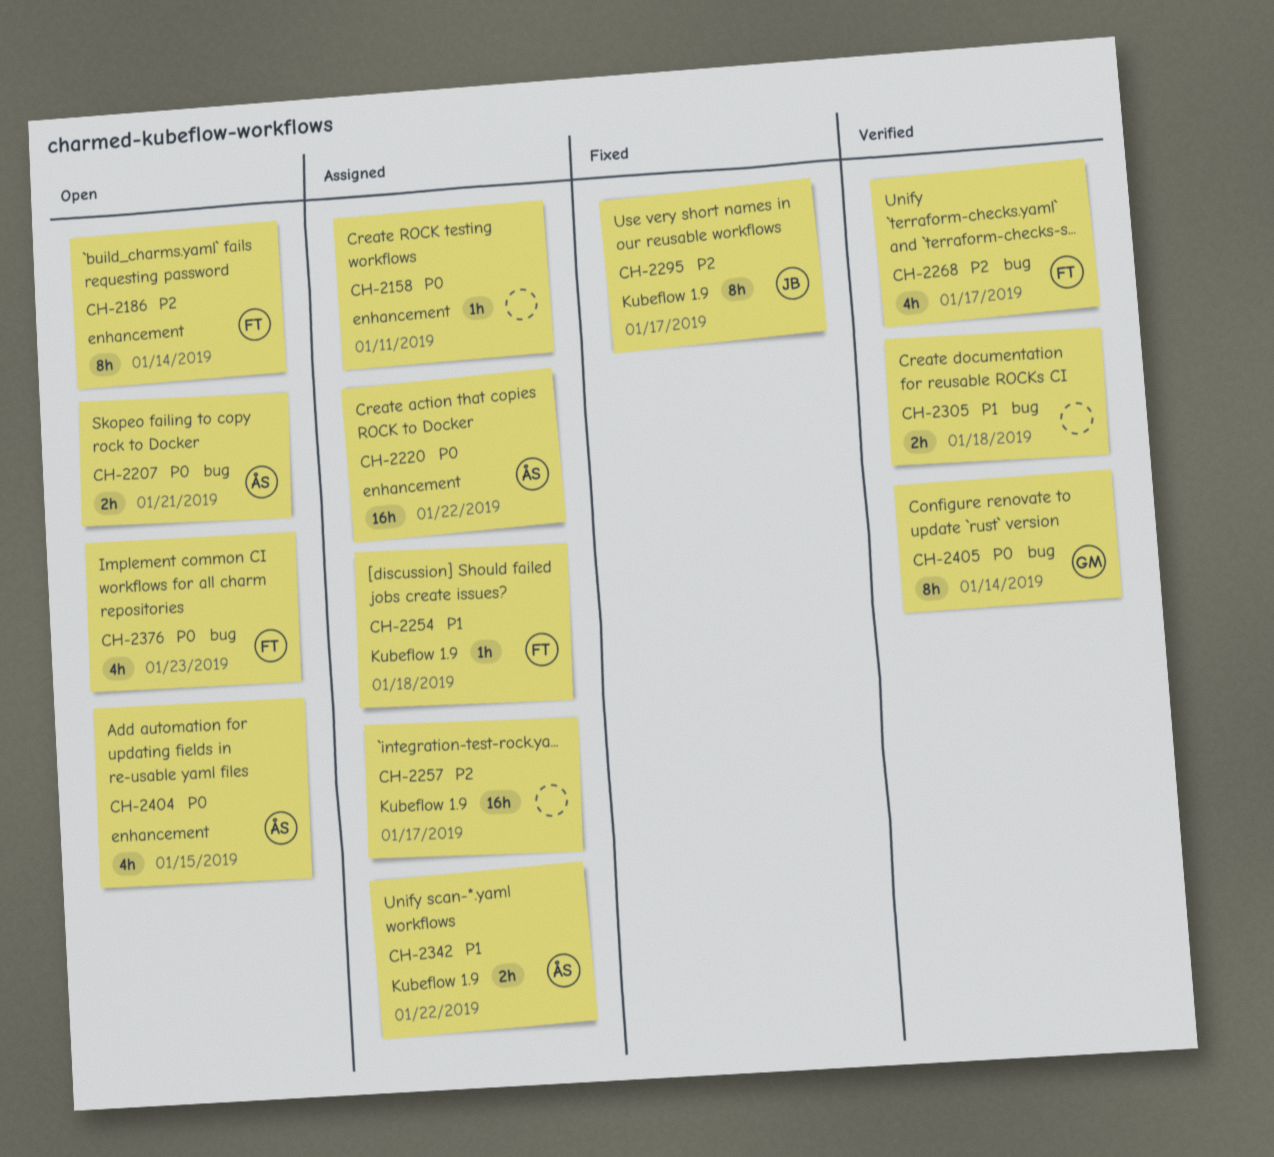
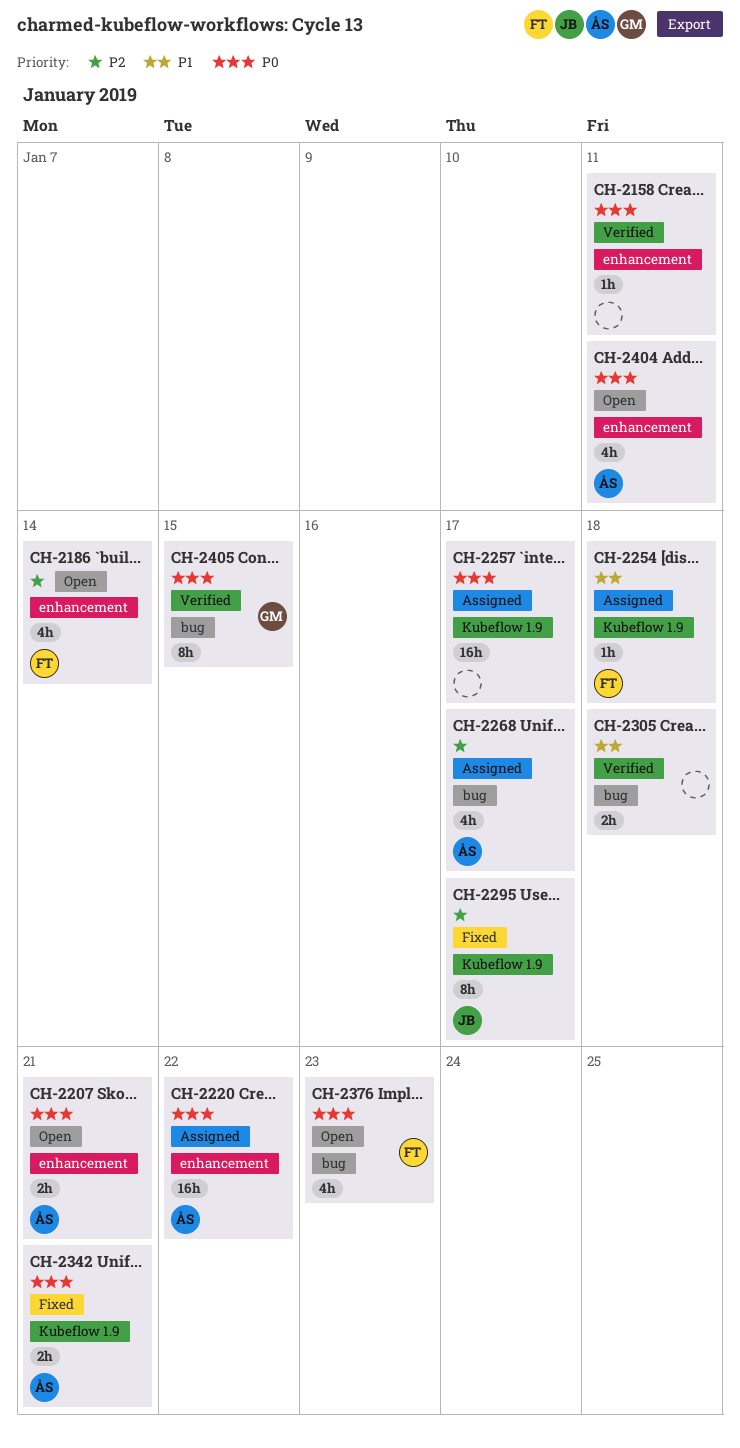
CH-2158, status: Assigned -> Verified
CH-2186, estimate: 8h -> 4h
CH-2207, label: bug -> enhancement
CH-2257, priority: P2 -> P0
CH-2268, status: Verified -> Assigned
CH-2268, owner: FT -> ÅS
CH-2342, status: Assigned -> Fixed
CH-2342, priority: P1 -> P0
CH-2342, due: Jan 22 -> Jan 21
CH-2404, due: Jan 15 -> Jan 11
CH-2405, due: Jan 14 -> Jan 15

